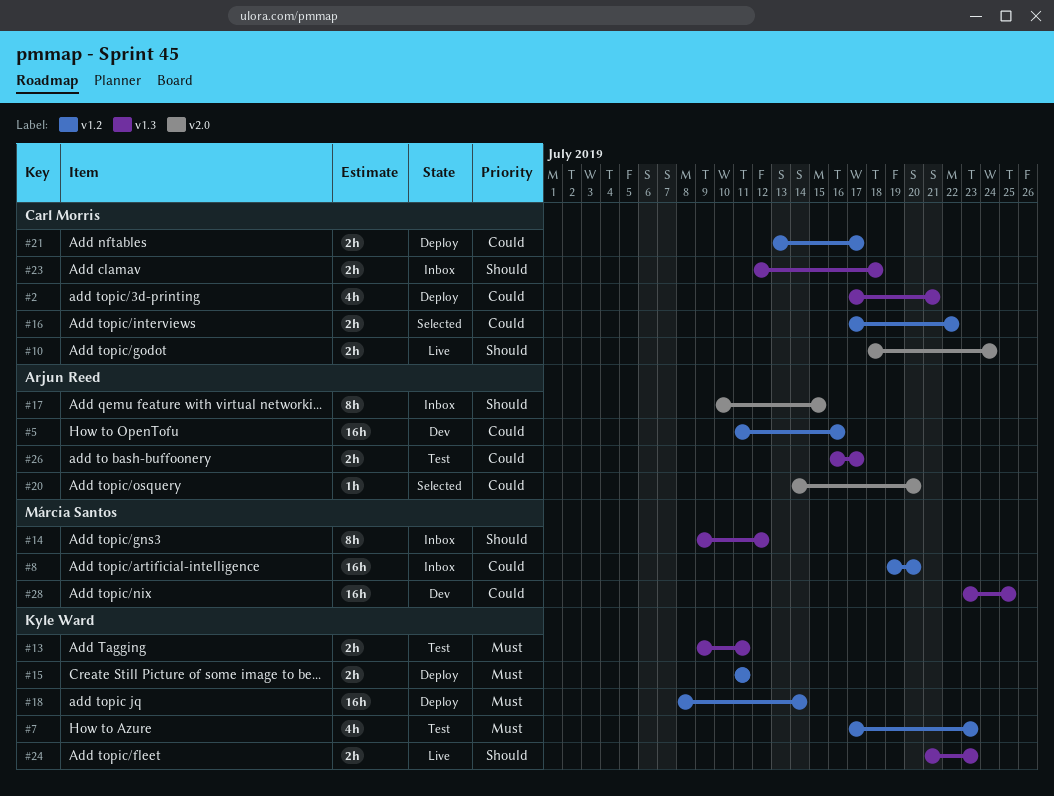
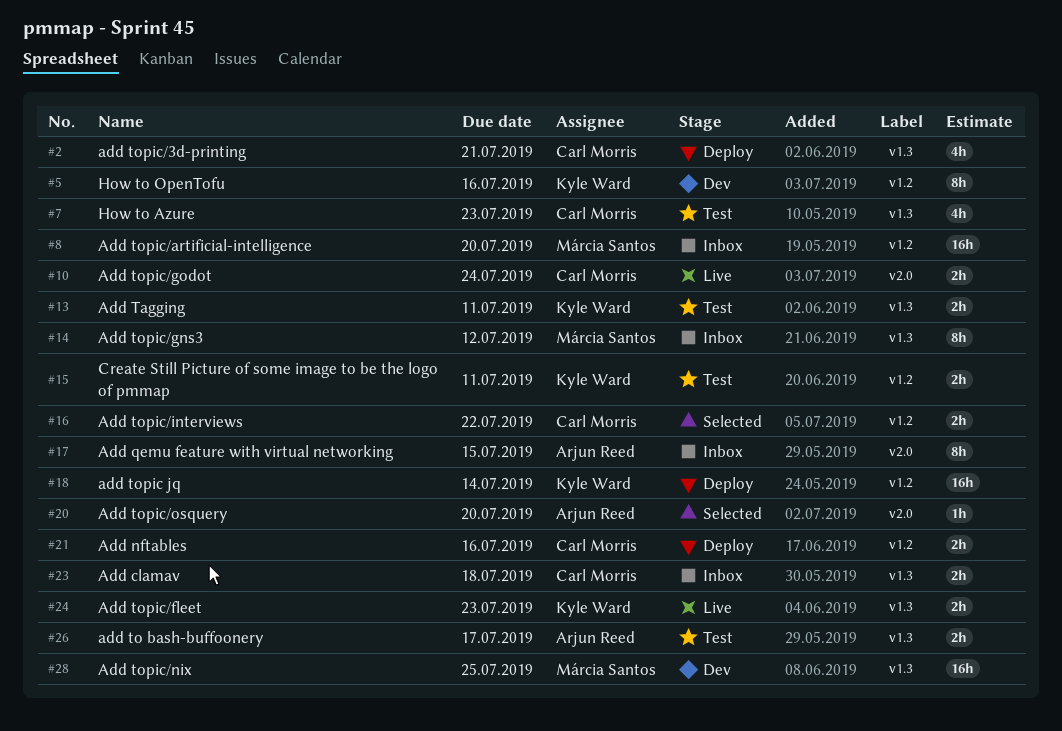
#5, owner: Arjun Reed -> Kyle Ward
#5, estimate: 16h -> 8h
#7, owner: Kyle Ward -> Carl Morris
#7, label: v1.2 -> v1.3
#15, status: Deploy -> Test
#21, due: Jul 17 -> Jul 16

